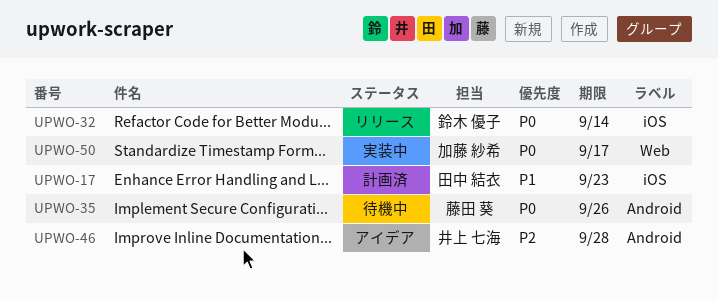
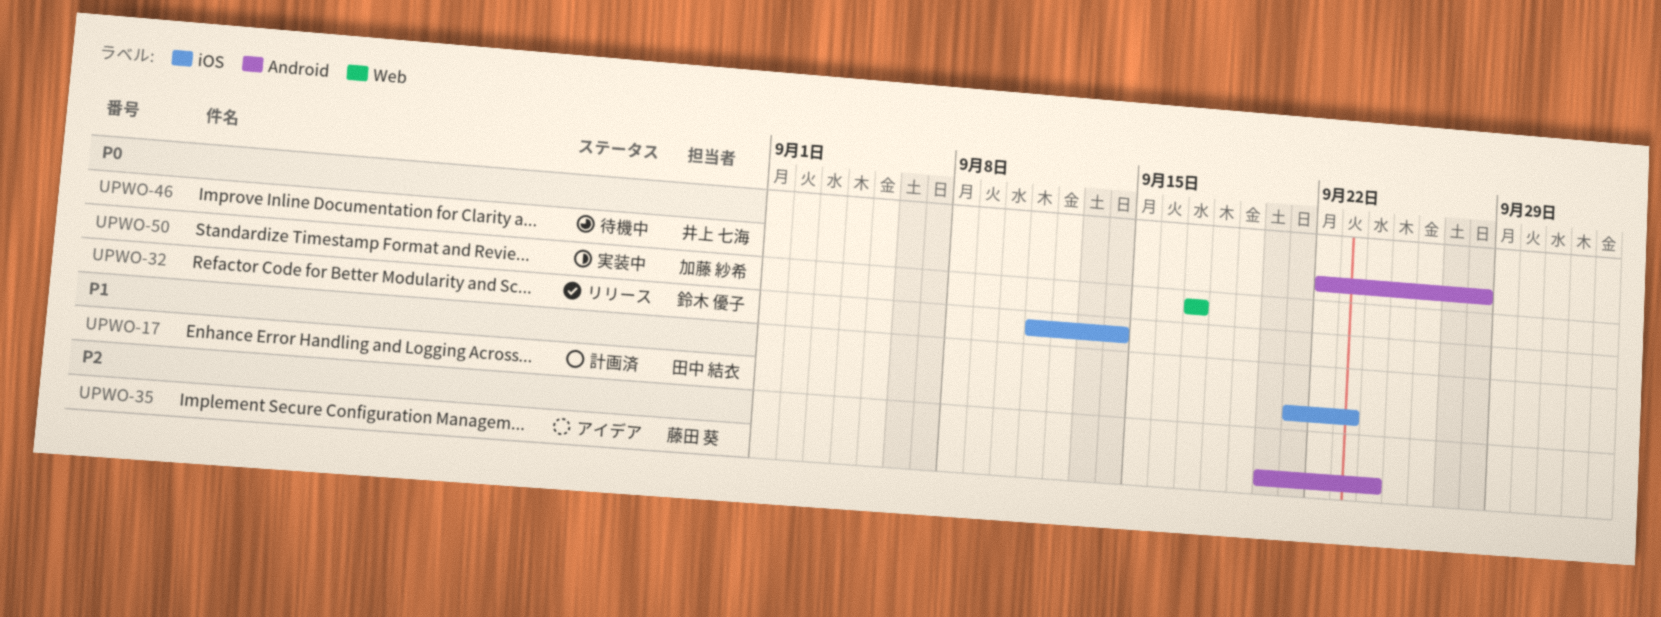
UPWO-35, status: 待機中 -> アイデア
UPWO-35, priority: P0 -> P2
UPWO-35, due: Sep 26 -> Sep 24
UPWO-46, status: アイデア -> 待機中
UPWO-46, priority: P2 -> P0

